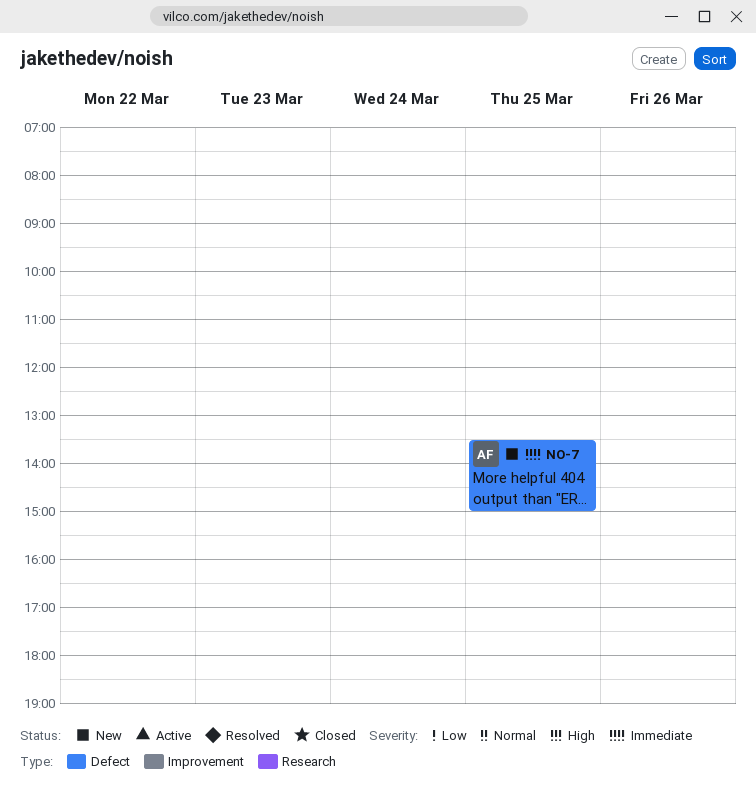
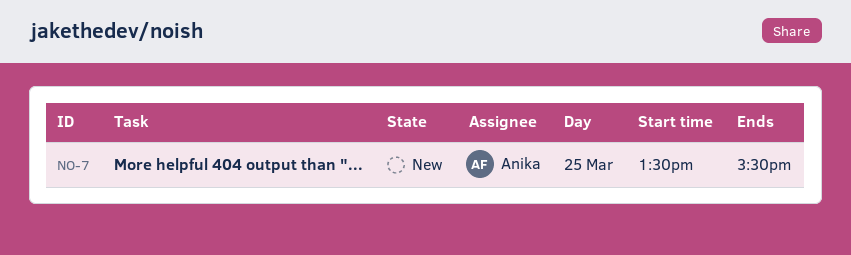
NO-7, ends: 15:00 -> 15:30

